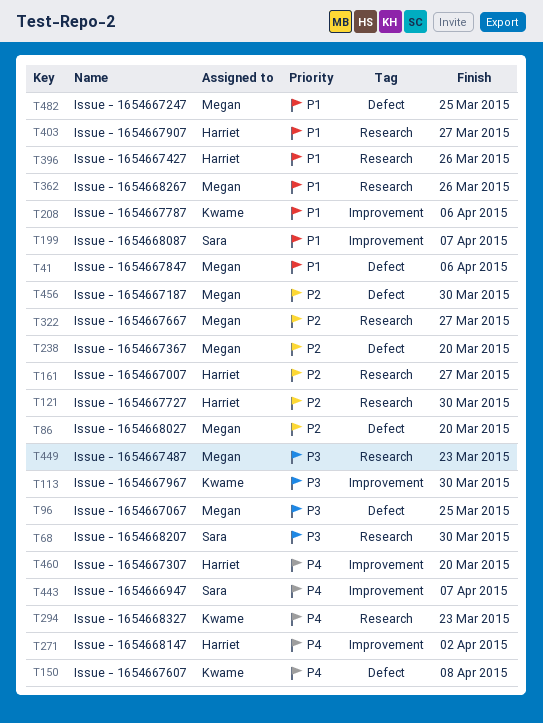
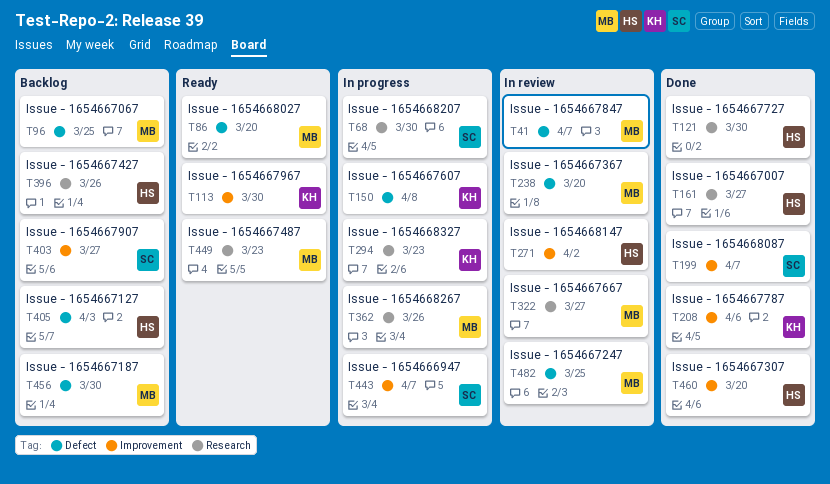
T41, due: Apr 6 -> Apr 7
T403, owner: Harriet -> Sara
T403, label: Research -> Improvement
T405: none -> present

